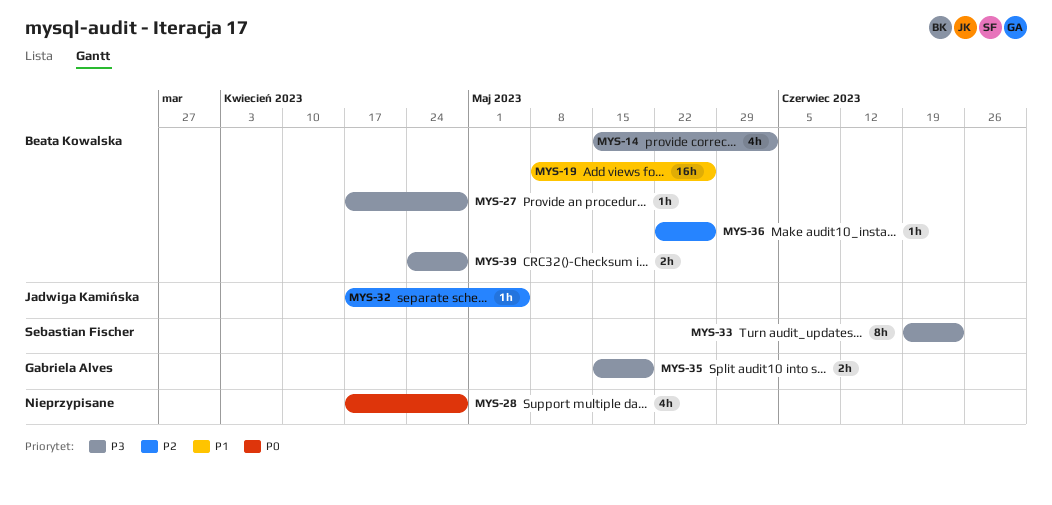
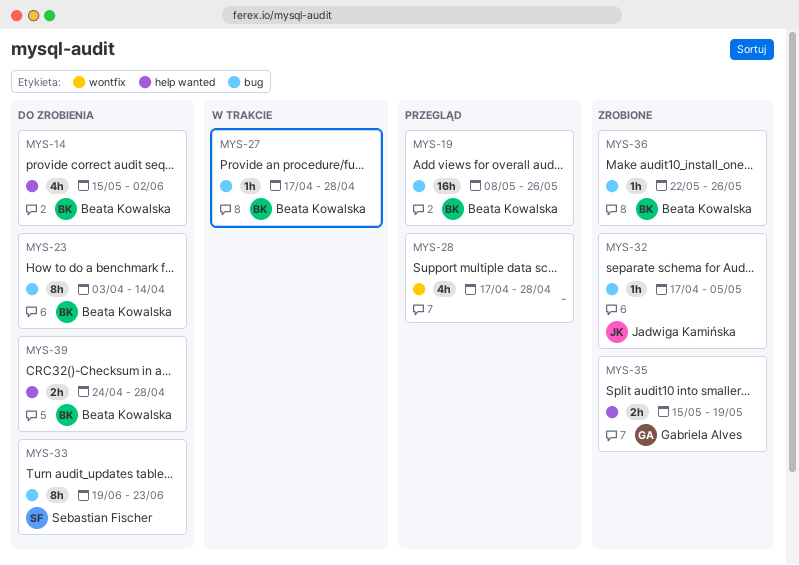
MYS-23: none -> present

